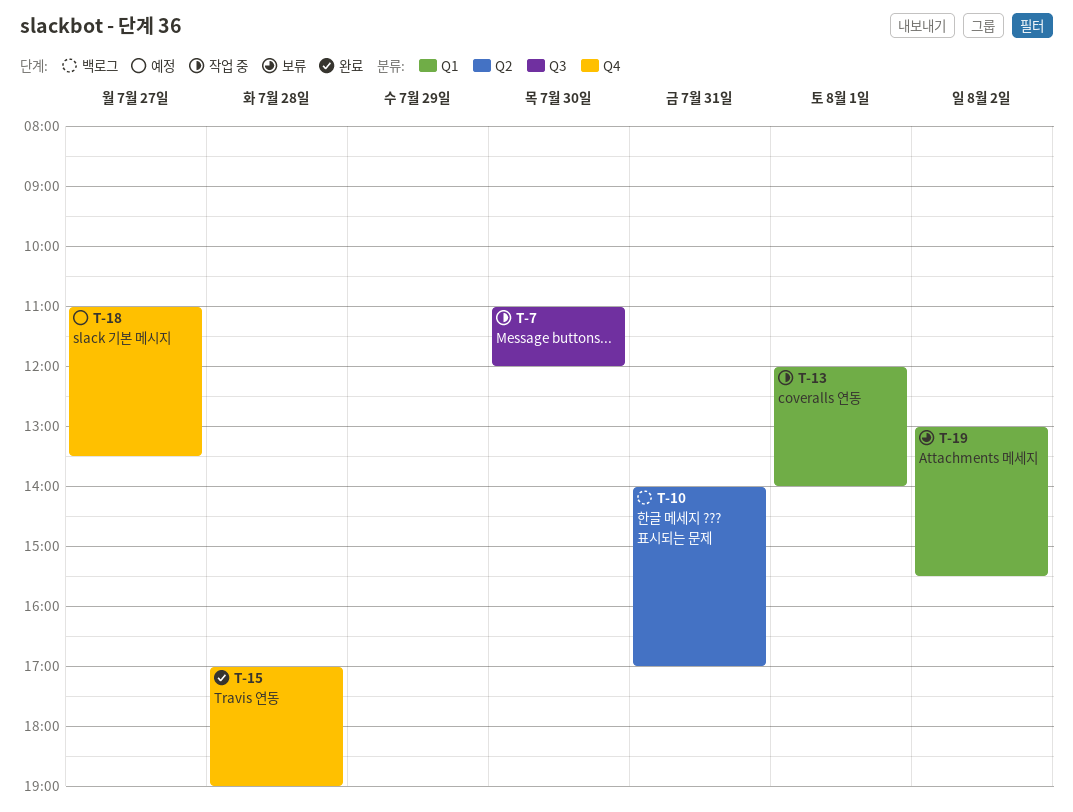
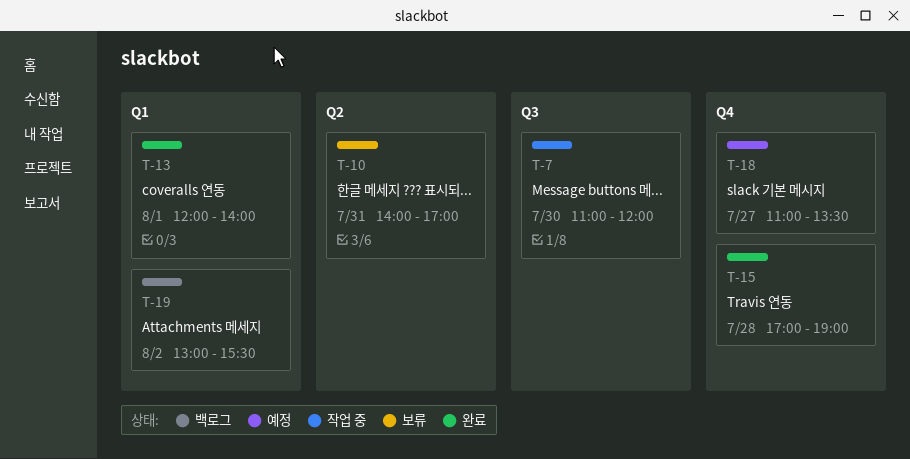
T-10, status: 백로그 -> 보류
T-13, status: 작업 중 -> 완료
T-19, status: 보류 -> 백로그

